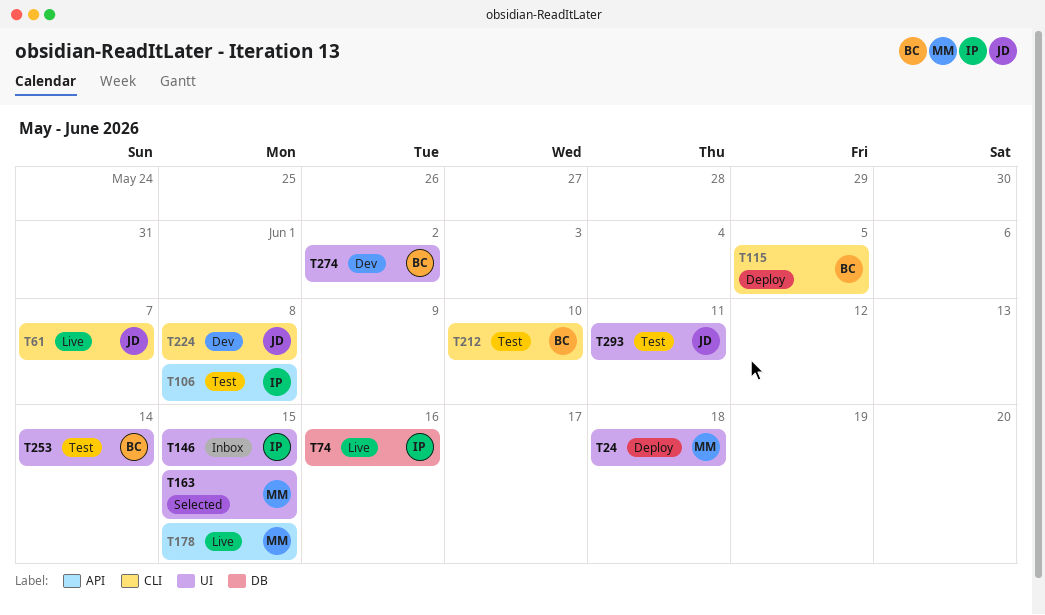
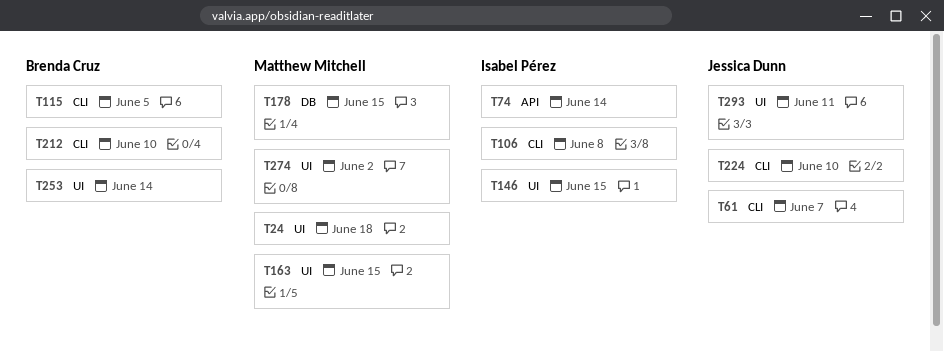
T74, label: DB -> API
T74, due: Jun 16 -> Jun 14
T106, label: API -> CLI
T178, label: API -> DB
T224, due: Jun 8 -> Jun 10
T274, owner: Brenda Cruz -> Matthew Mitchell

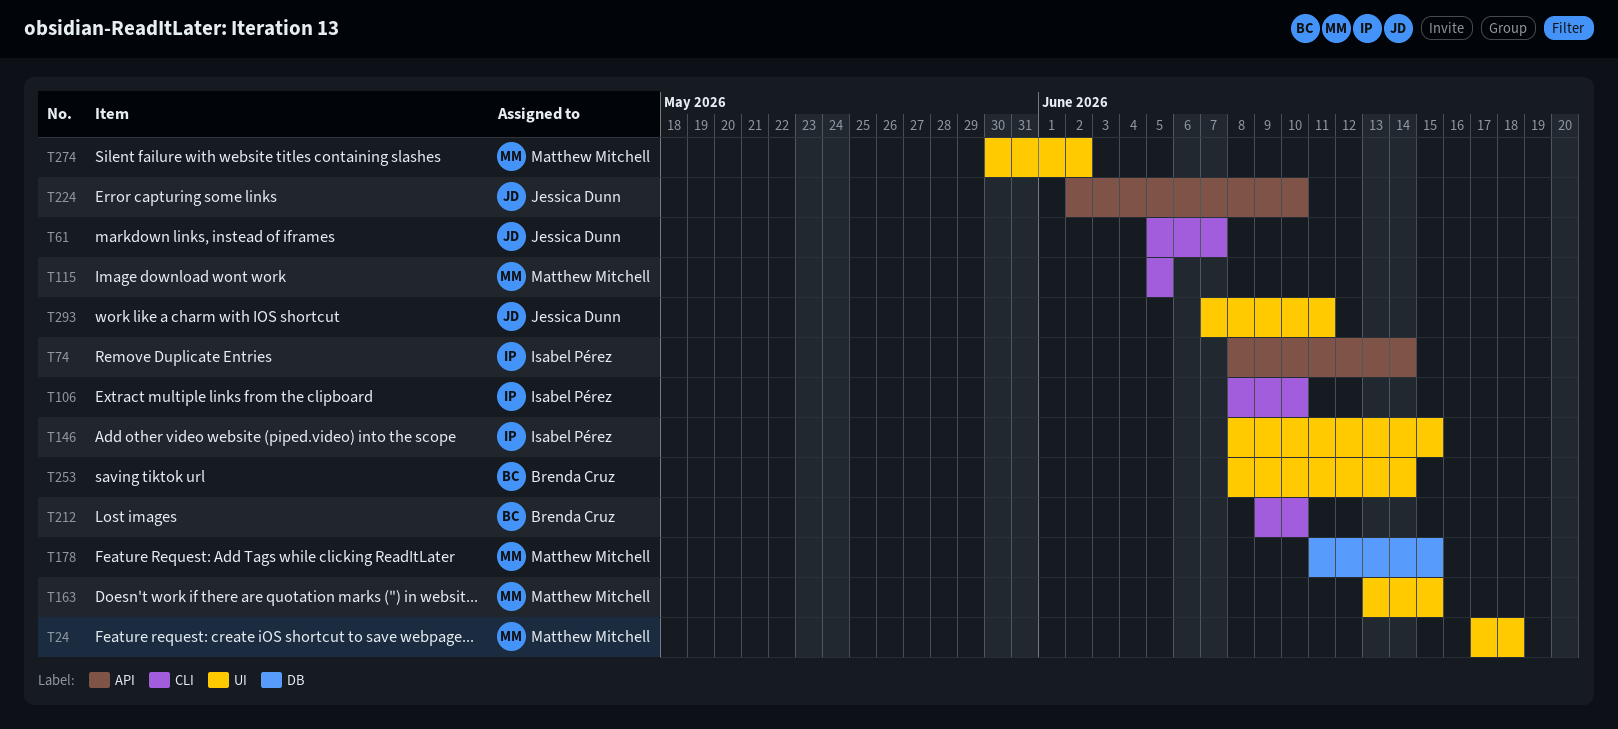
T106, due: Jun 8 -> Jun 10
T115, owner: Brenda Cruz -> Matthew Mitchell
T224, label: CLI -> API

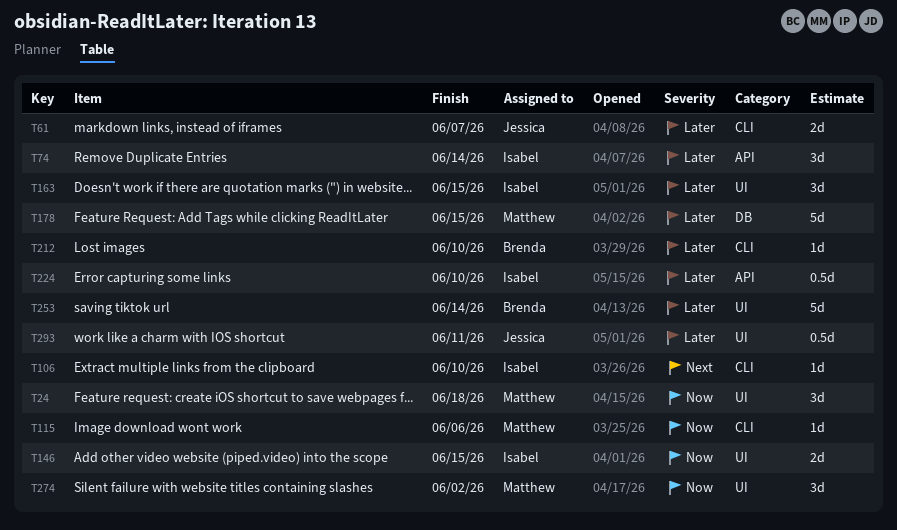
T115, due: Jun 5 -> Jun 6
T163, owner: Matthew Mitchell -> Isabel Pérez
T224, owner: Jessica Dunn -> Isabel Pérez

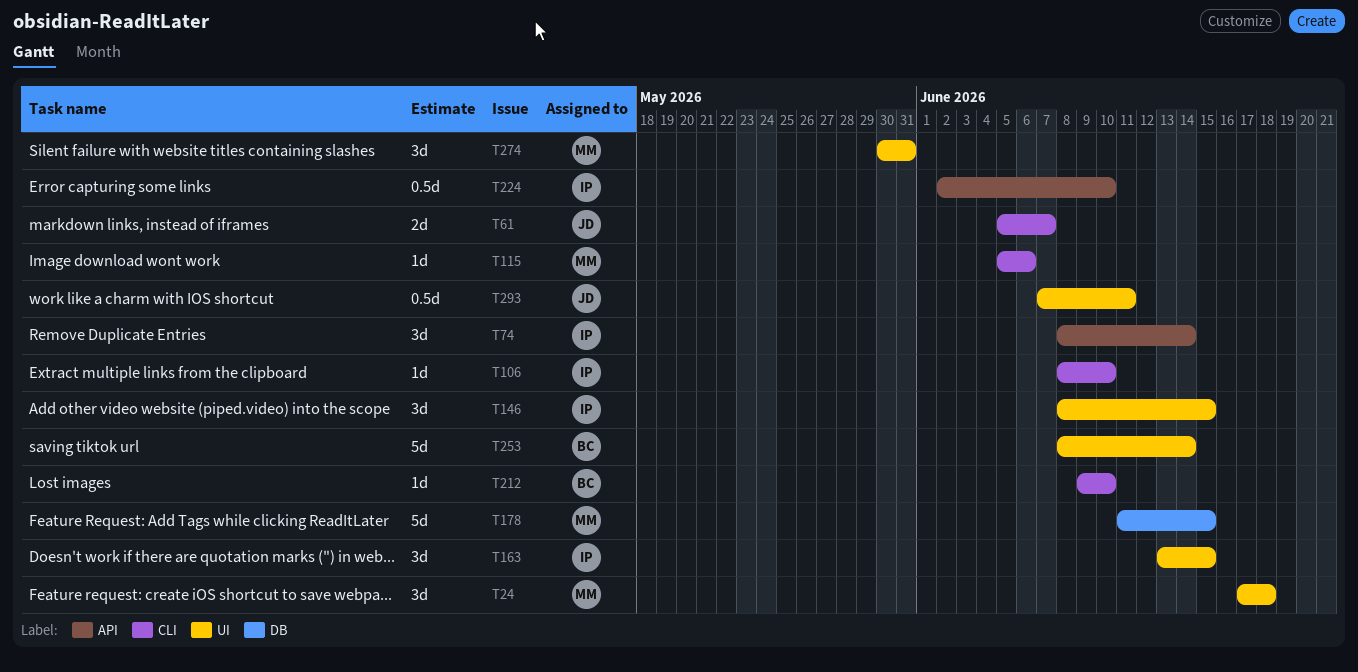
T146, estimate: 2d -> 3d
T274, due: Jun 2 -> May 31

